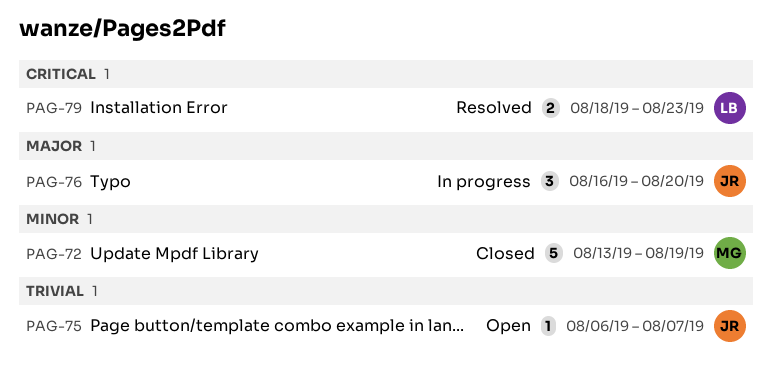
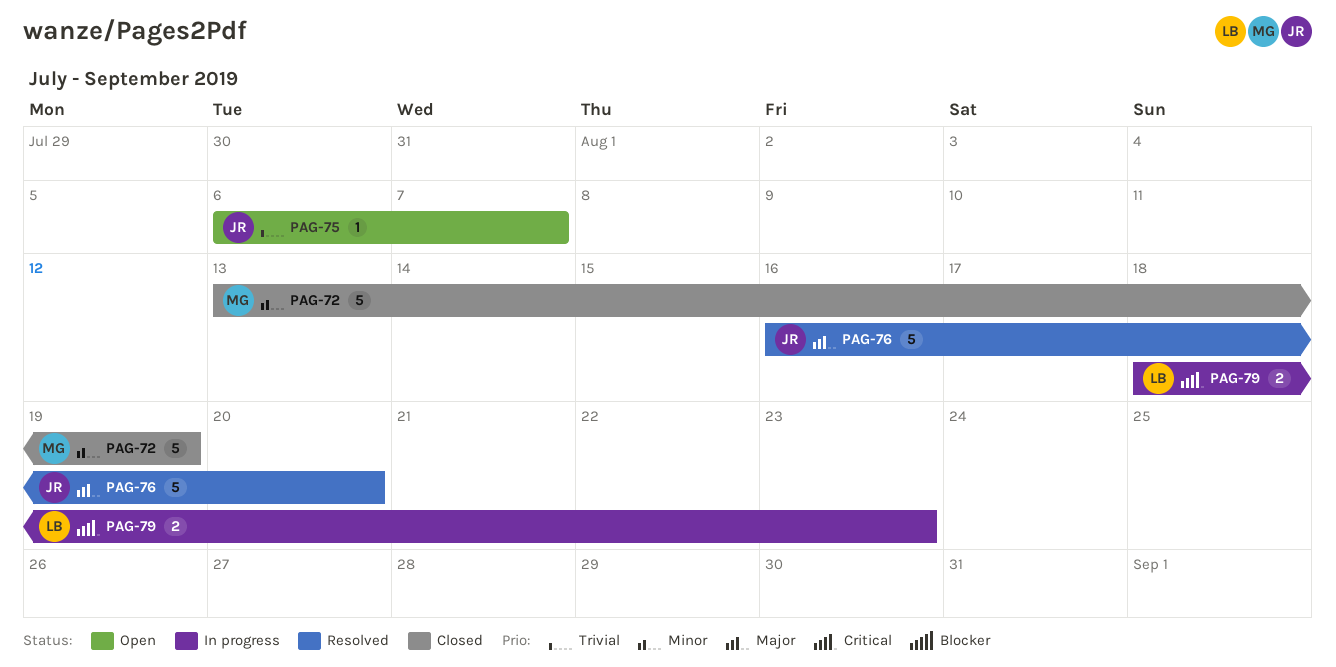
PAG-76, status: In progress -> Resolved
PAG-76, estimate: 3 -> 5
PAG-79, status: Resolved -> In progress

